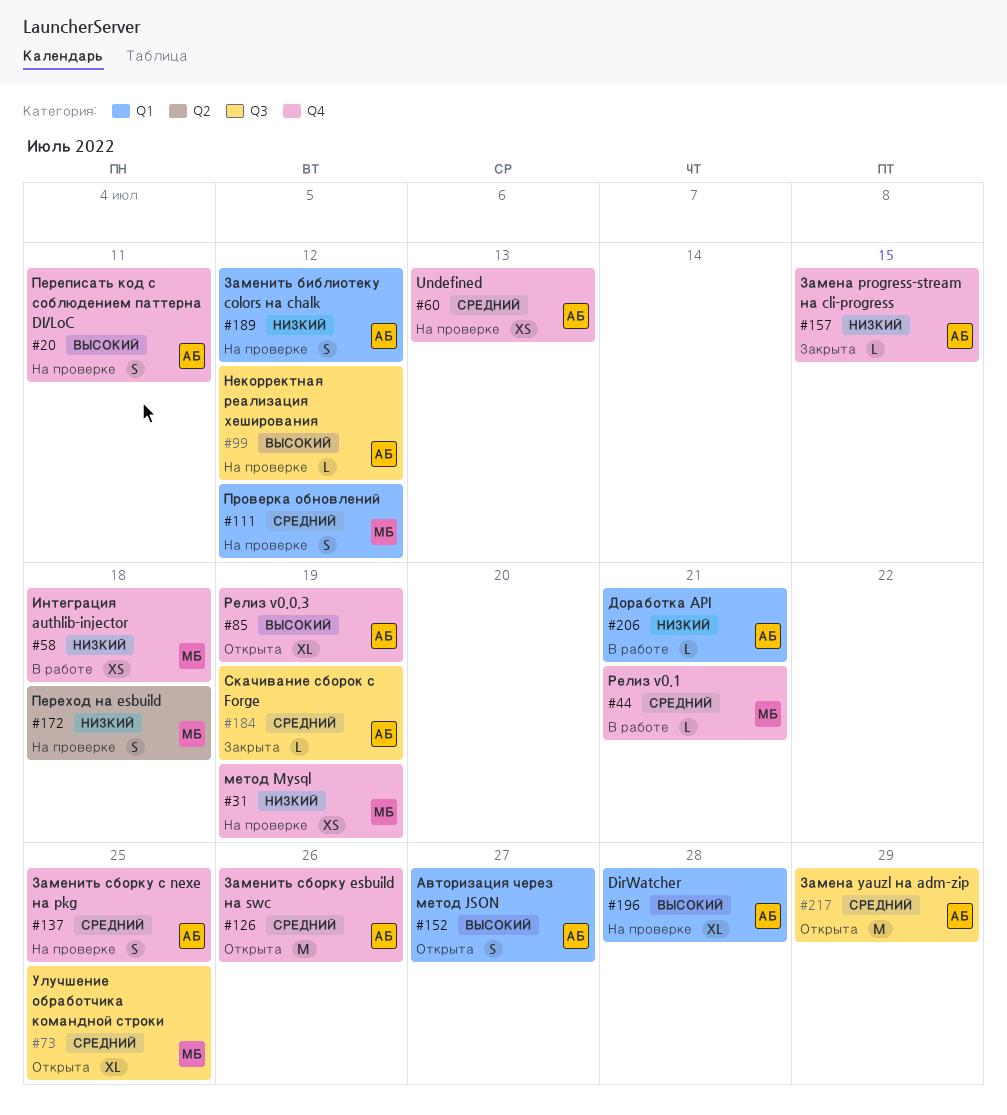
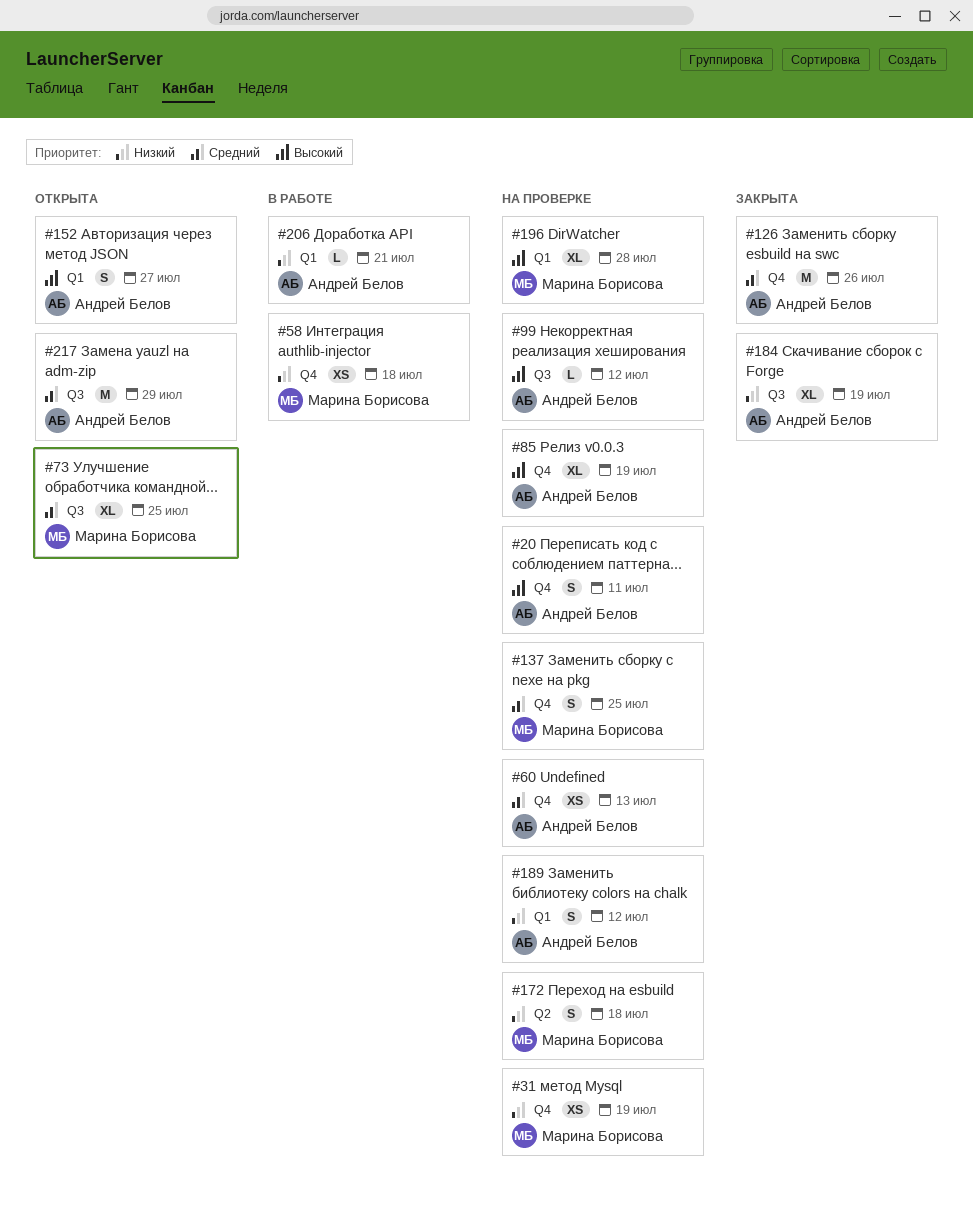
#44: present -> none
#85, status: Открыта -> На проверке
#111: present -> none
#126, status: Открыта -> Закрыта
#137, owner: Андрей Белов -> Марина Борисова
#157: present -> none
#184, priority: Средний -> Низкий
#184, estimate: L -> XL
#196, owner: Андрей Белов -> Марина Борисова

